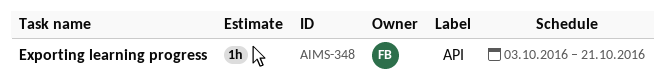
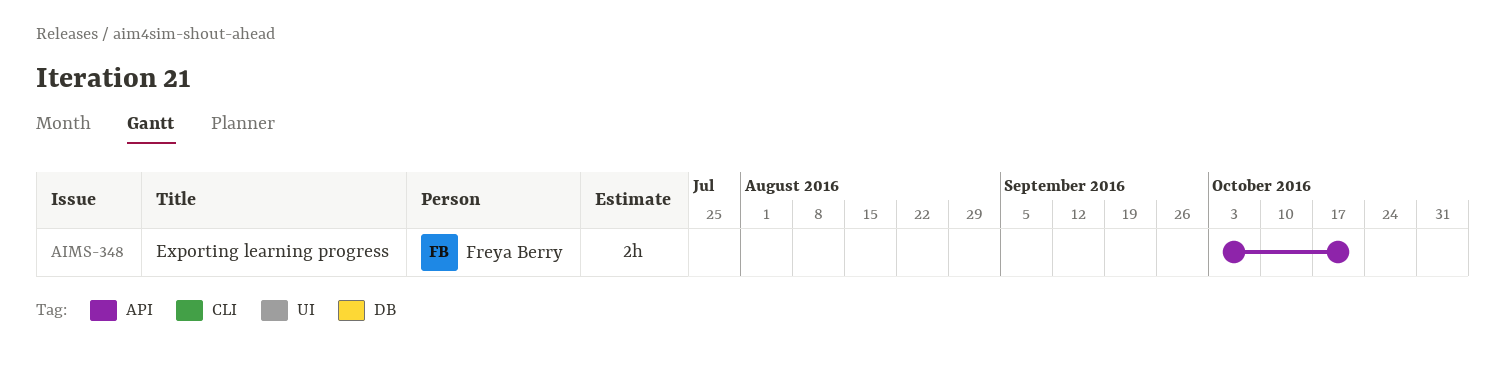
AIMS-348, estimate: 1h -> 2h

